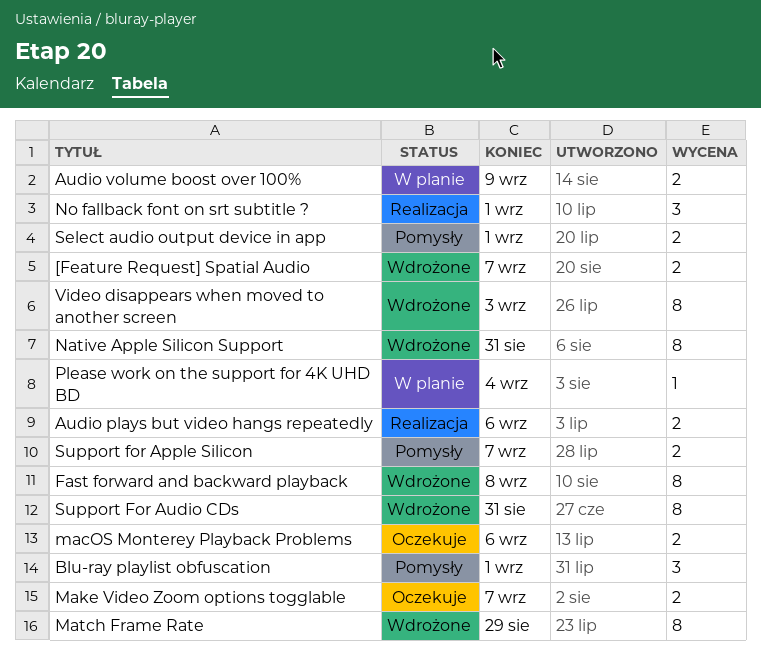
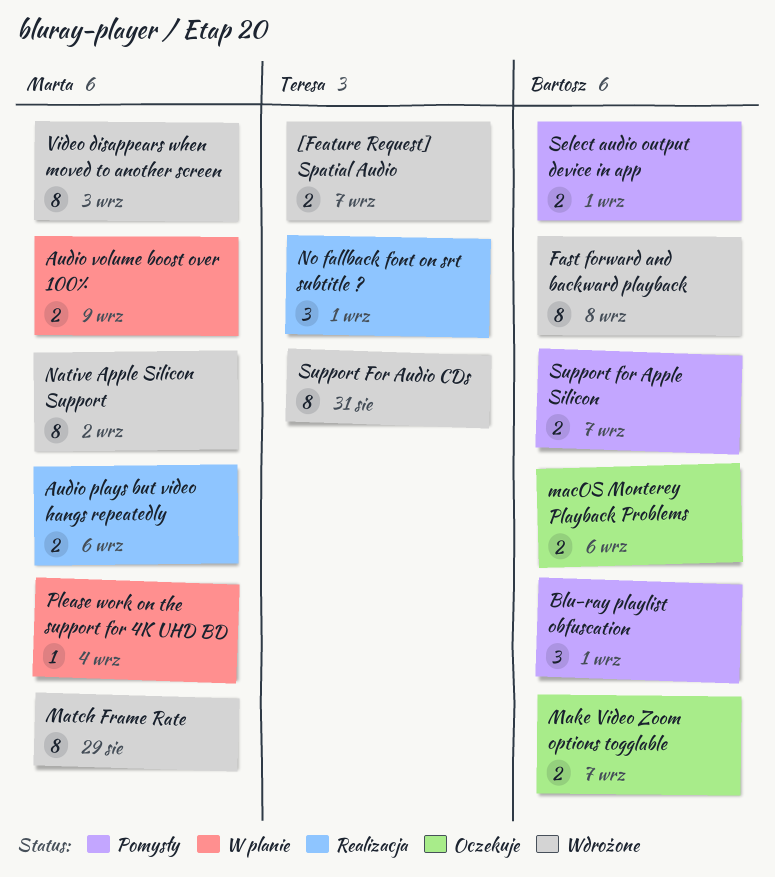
Native Apple Silicon Support, due: Aug 31 -> Sep 2

